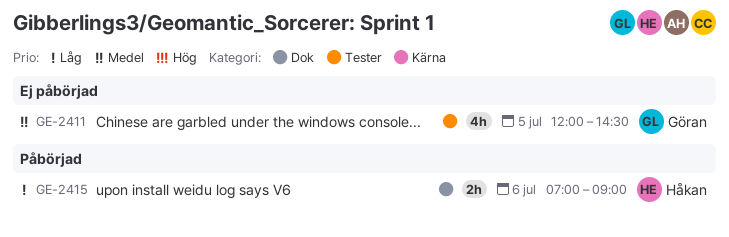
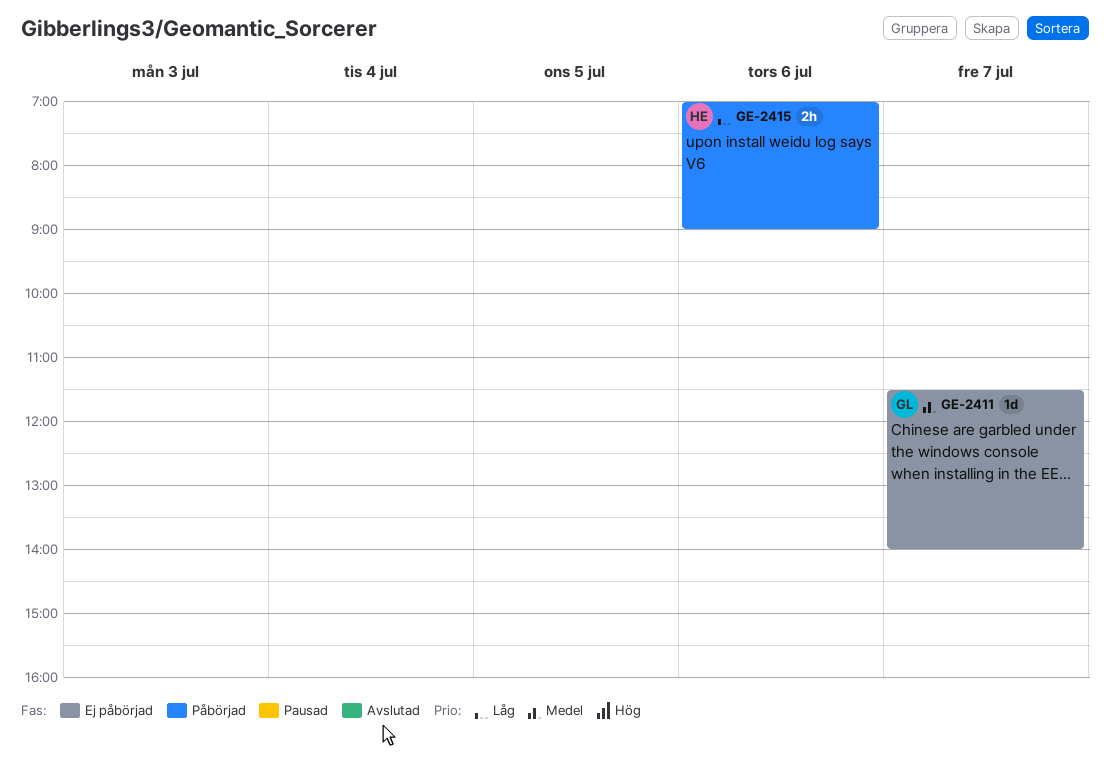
GE-2411, estimate: 4h -> 1d
GE-2411, day: Jul 5 -> Jul 7
GE-2411, begins: 12:00 -> 11:30
GE-2411, ends: 14:30 -> 14:00

